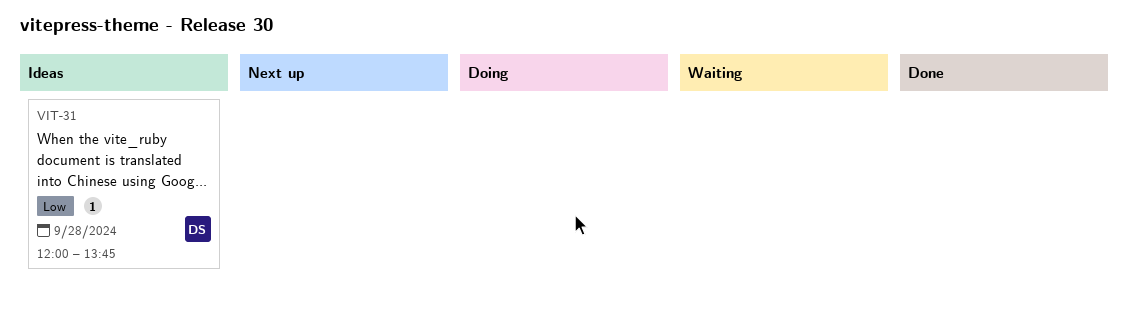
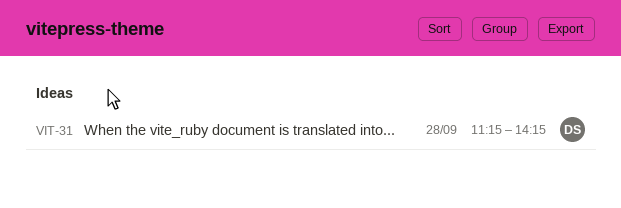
VIT-31, begins: 12:00 -> 11:15
VIT-31, ends: 13:45 -> 14:15

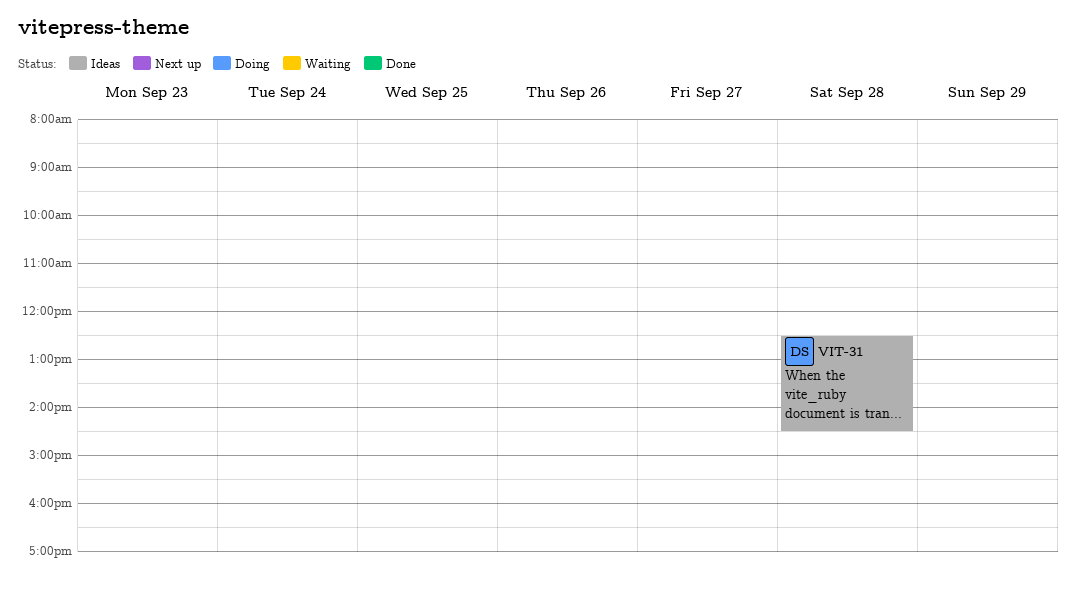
VIT-31, begins: 11:15 -> 12:30
VIT-31, ends: 14:15 -> 14:30

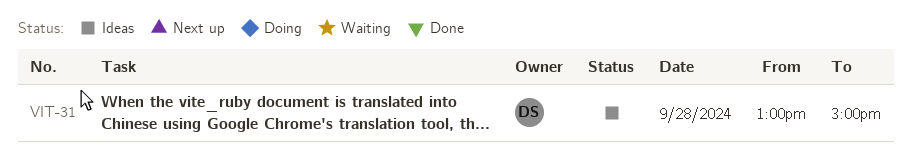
VIT-31, begins: 12:30 -> 13:00
VIT-31, ends: 14:30 -> 15:00

